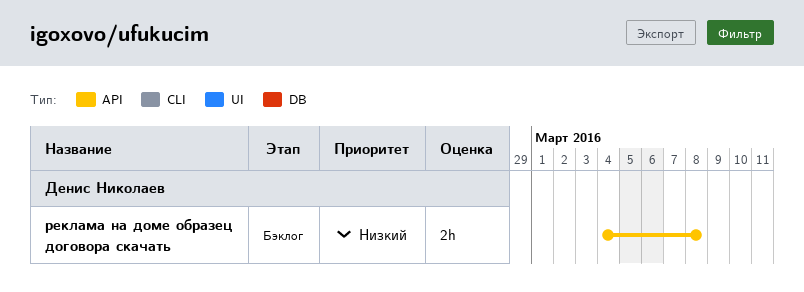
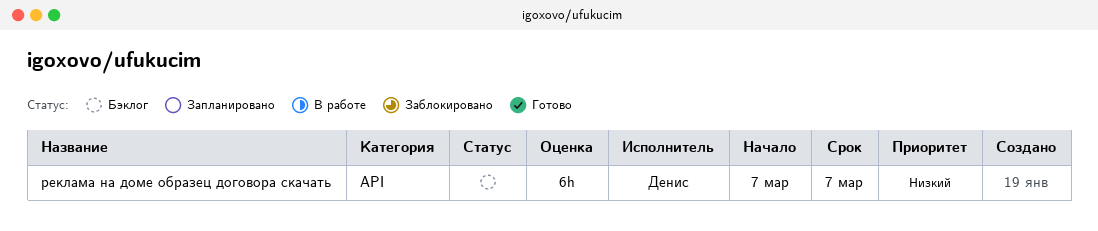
реклама на доме образец договора скачать, estimate: 2h -> 6h
реклама на доме образец договора скачать, start: Mar 4 -> Mar 7
реклама на доме образец договора скачать, due: Mar 8 -> Mar 7

